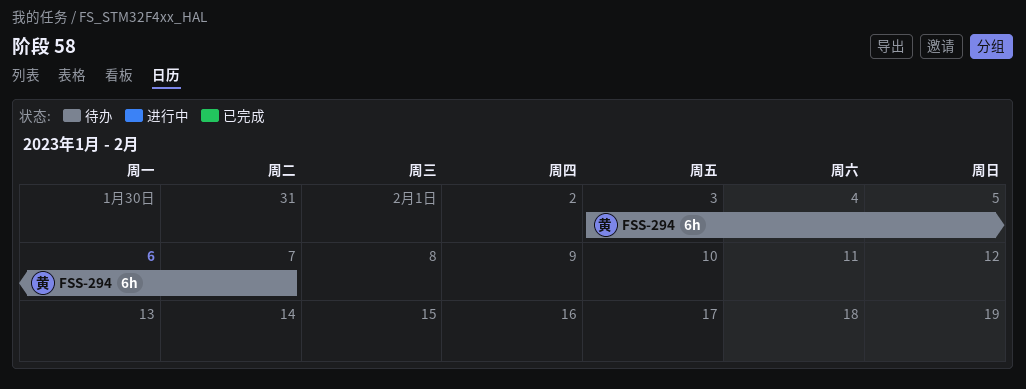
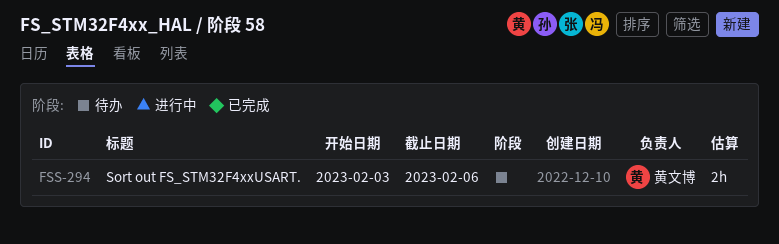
FSS-294, estimate: 6h -> 2h
FSS-294, due: Feb 7 -> Feb 6

